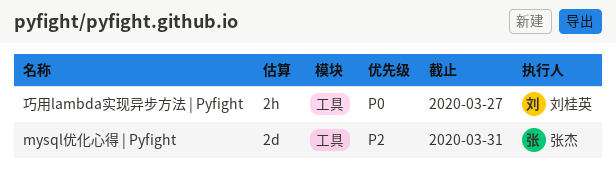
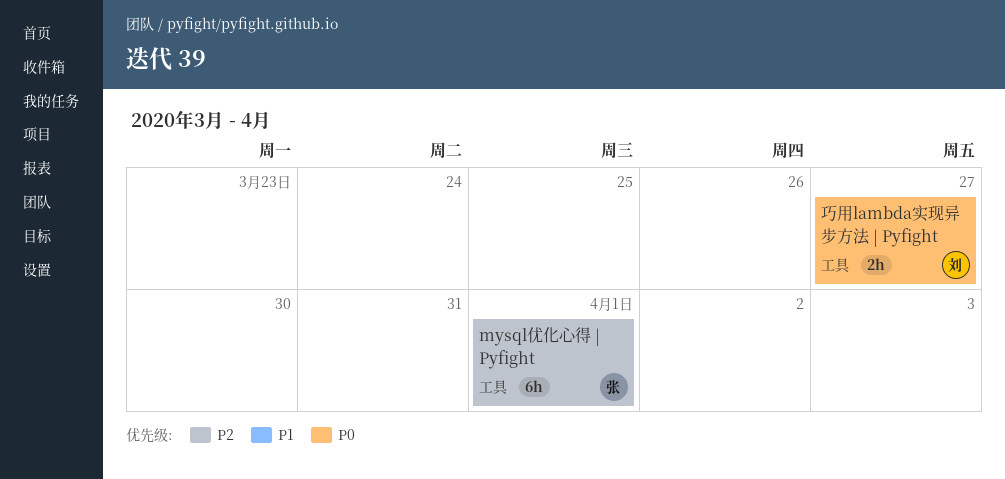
mysql优化心得 | Pyfight, estimate: 2d -> 6h
mysql优化心得 | Pyfight, due: Mar 31 -> Apr 1

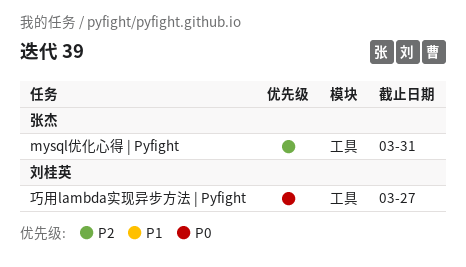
mysql优化心得 | Pyfight, due: Apr 1 -> Mar 31

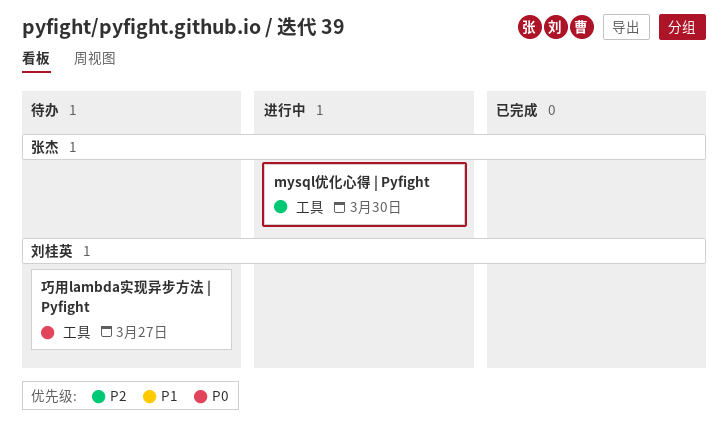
mysql优化心得 | Pyfight, due: Mar 31 -> Mar 30

